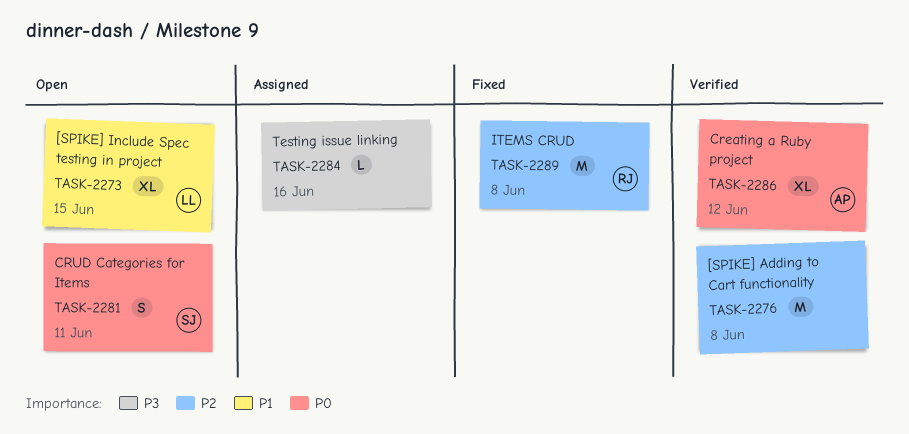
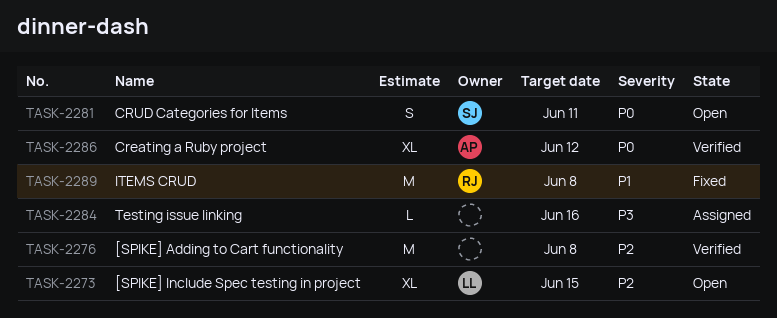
TASK-2273, priority: P1 -> P2
TASK-2289, priority: P2 -> P1

